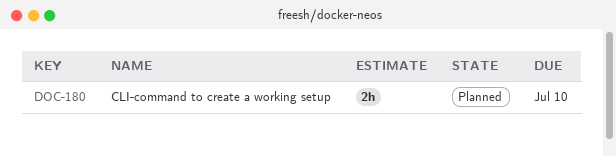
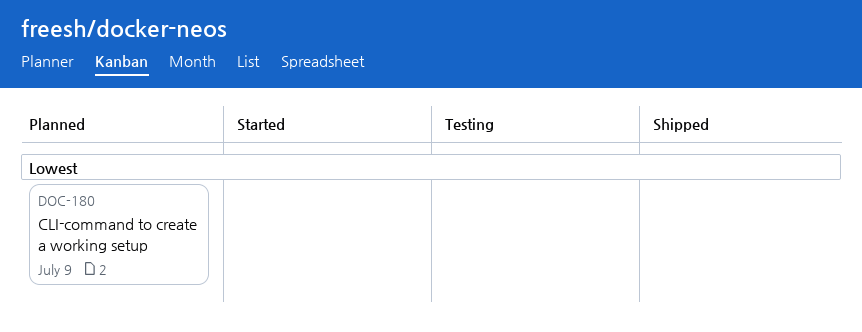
DOC-180, due: Jul 10 -> Jul 9

